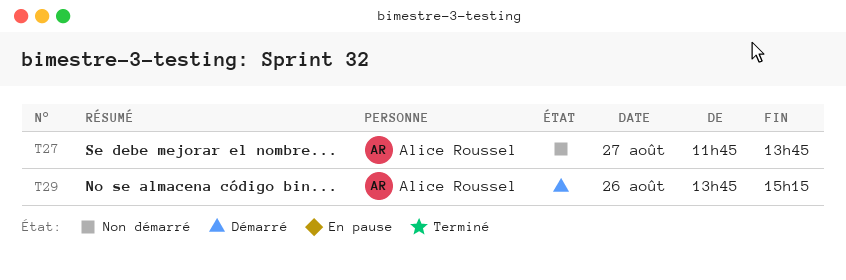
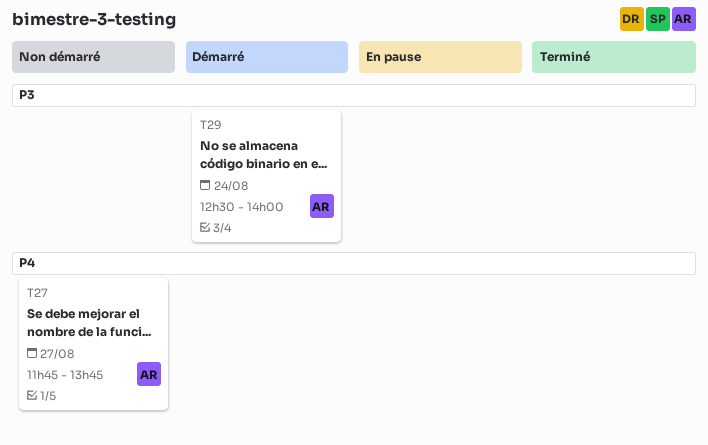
T29, day: Aug 26 -> Aug 24
T29, begins: 13:45 -> 12:30
T29, ends: 15:15 -> 14:00

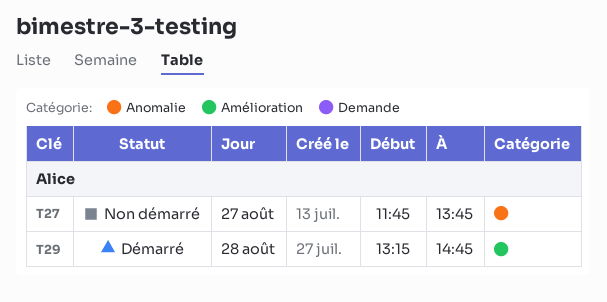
T29, day: Aug 24 -> Aug 28
T29, begins: 12:30 -> 13:15
T29, ends: 14:00 -> 14:45

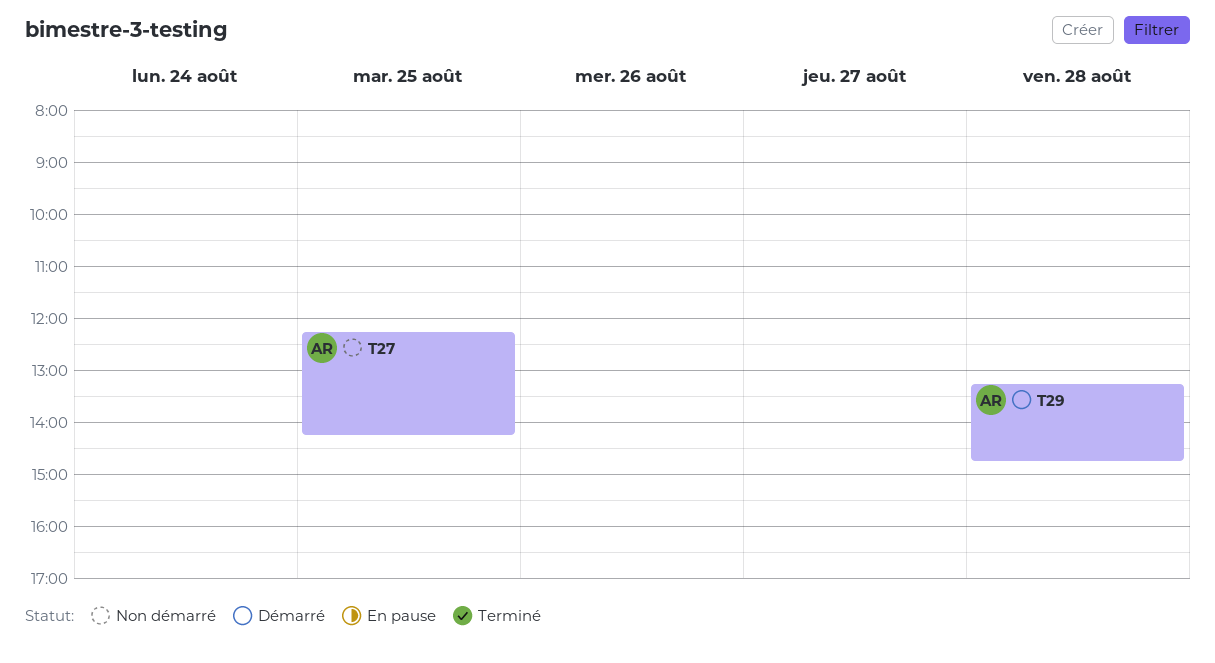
T27, day: Aug 27 -> Aug 25
T27, begins: 11:45 -> 12:15
T27, ends: 13:45 -> 14:15

